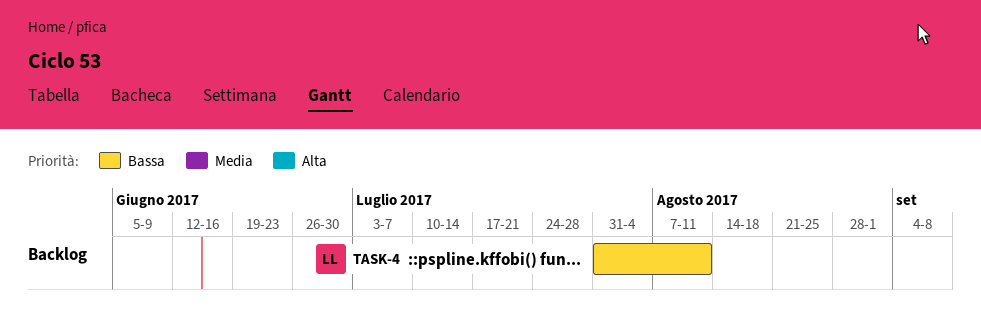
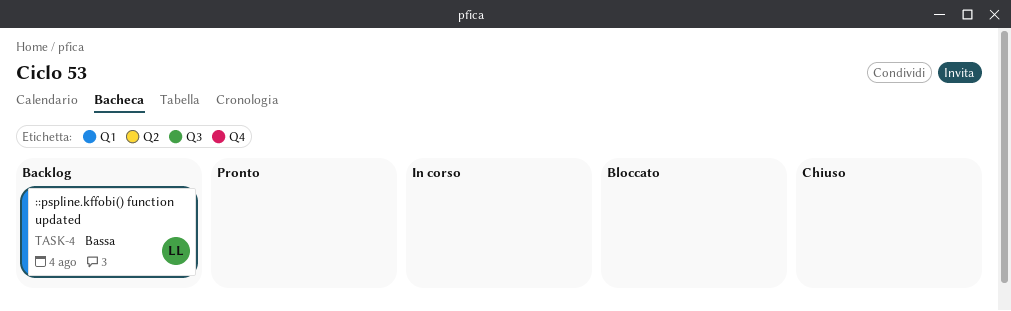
TASK-4, due: Aug 11 -> Aug 4

